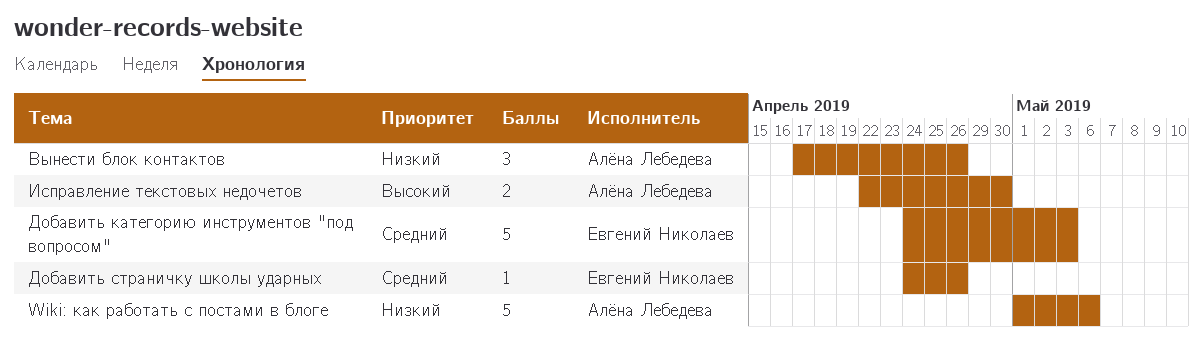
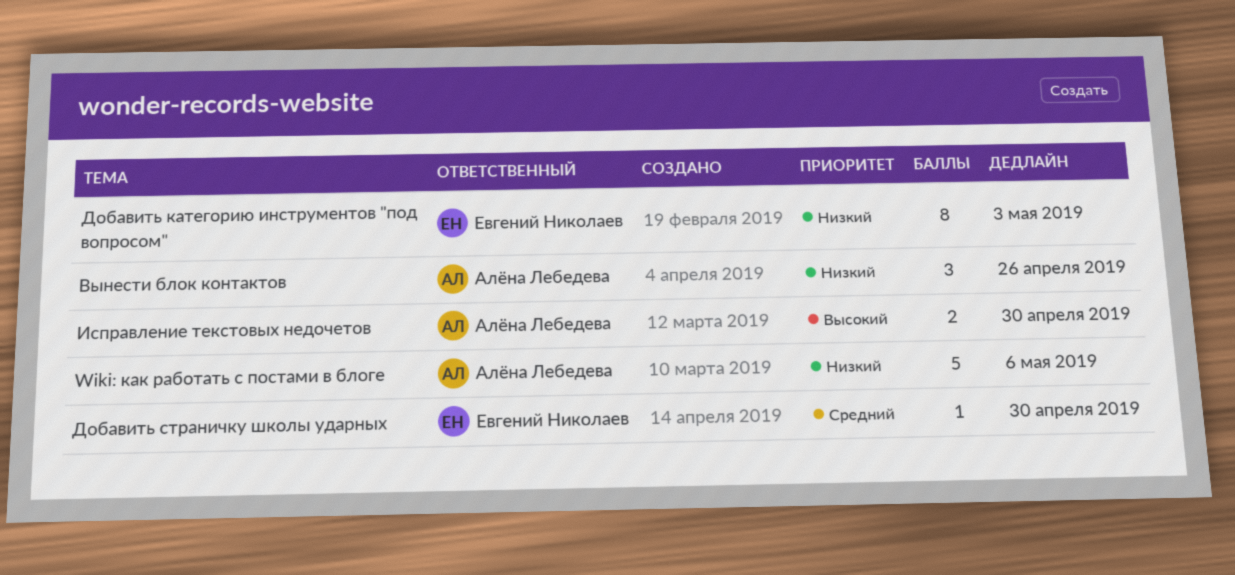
Добавить категорию инструментов "под вопросом", priority: Средний -> Низкий
Добавить категорию инструментов "под вопросом", estimate: 5 -> 8
Добавить страничку школы ударных, due: Apr 26 -> Apr 30

